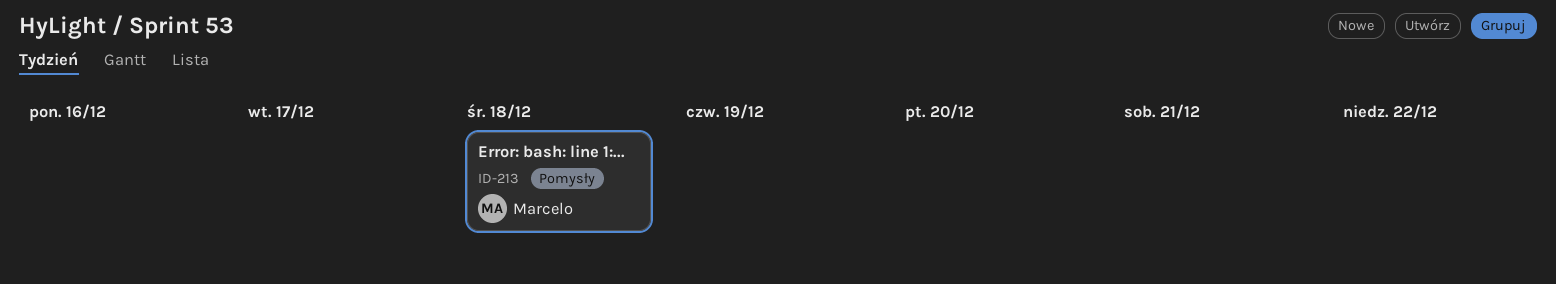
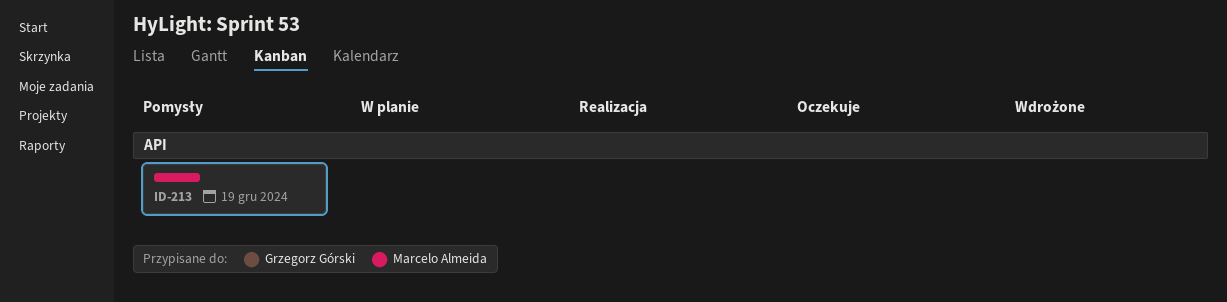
ID-213, due: Dec 18 -> Dec 19

